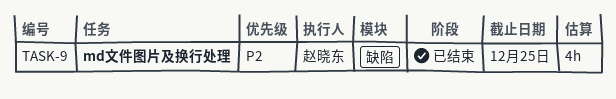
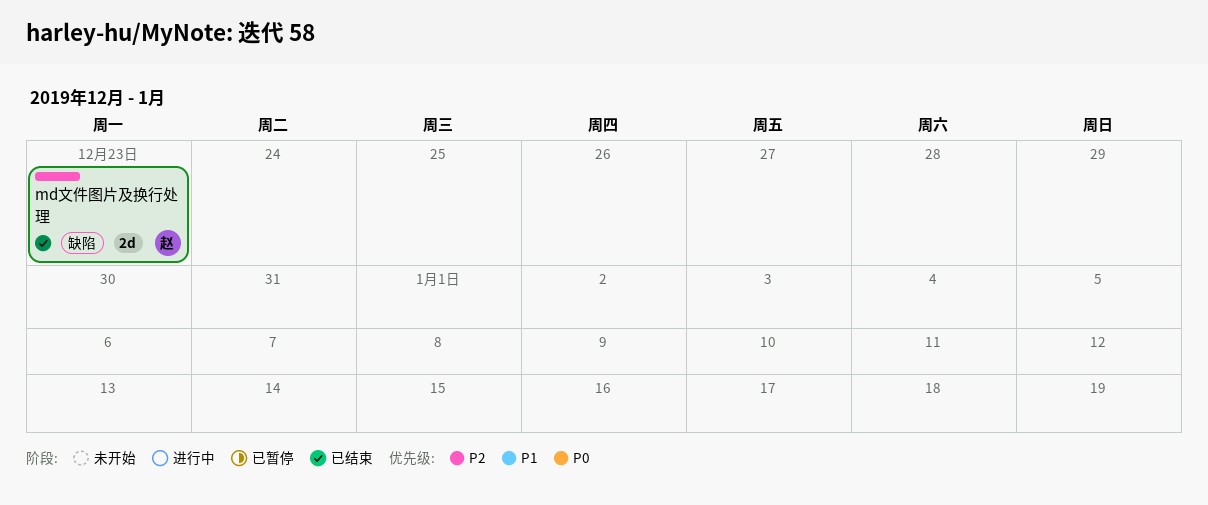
md文件图片及换行处理, estimate: 4h -> 2d
md文件图片及换行处理, due: Dec 25 -> Dec 23

